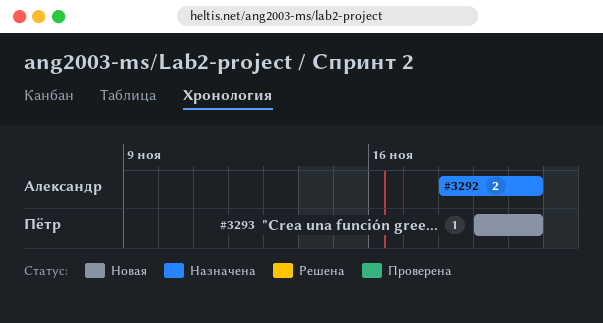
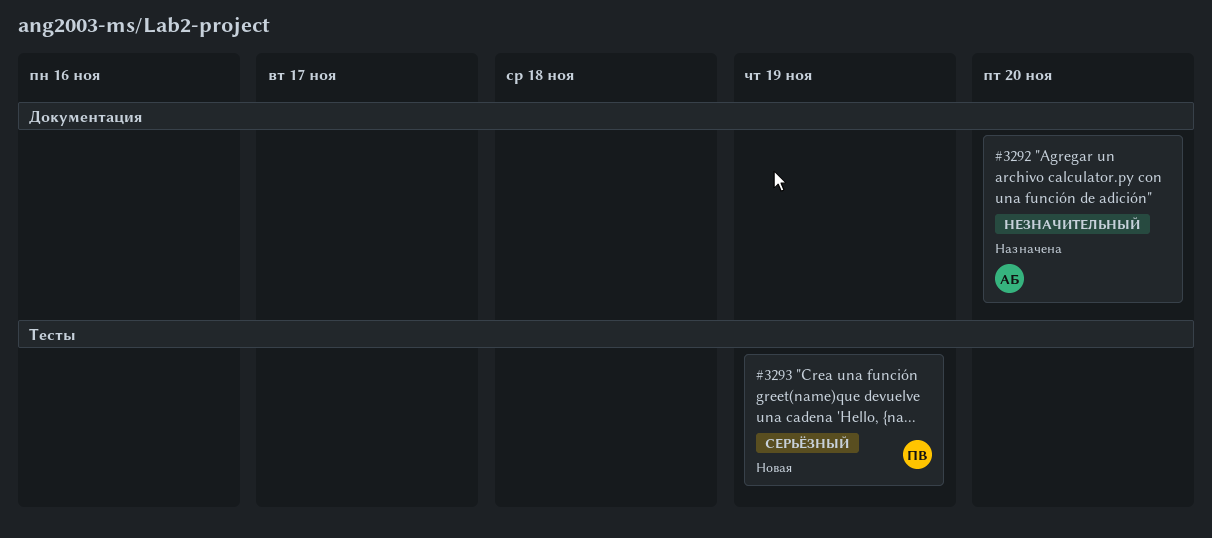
#3293, due: Nov 20 -> Nov 19

